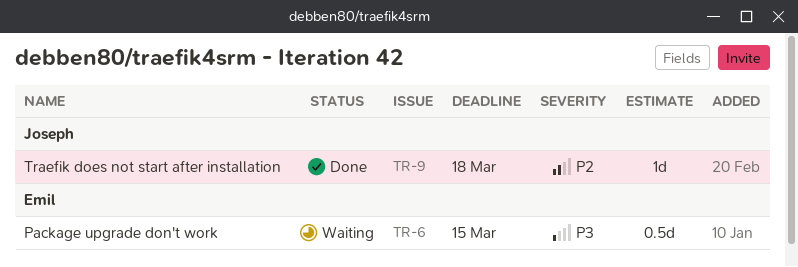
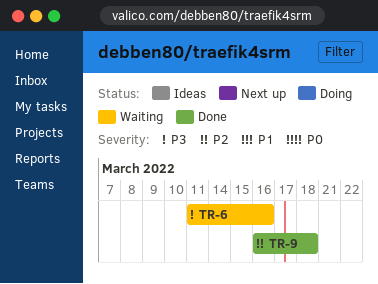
TR-6, due: Mar 15 -> Mar 16

